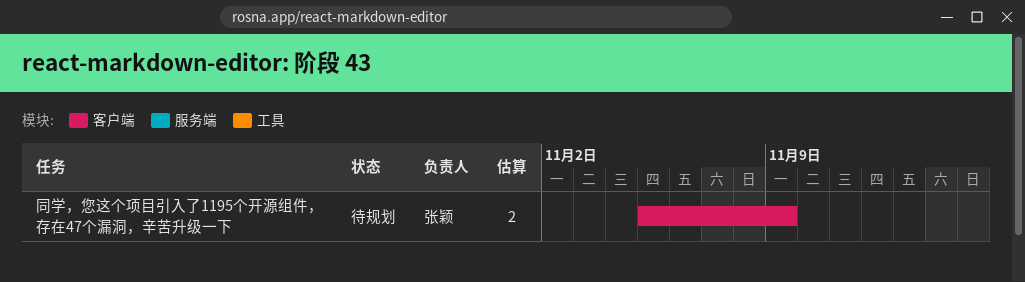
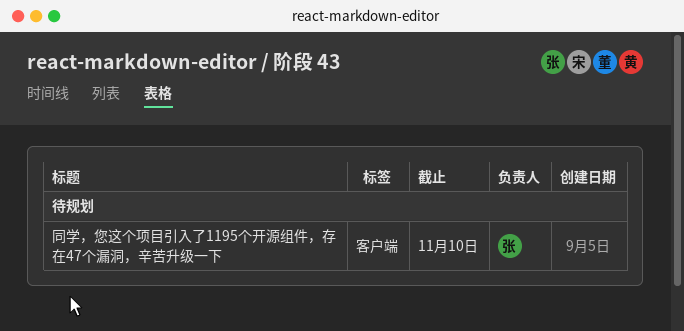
同学，您这个项目引入了1195个开源组件，存在47个漏洞，辛苦升级一下, due: Nov 9 -> Nov 10

